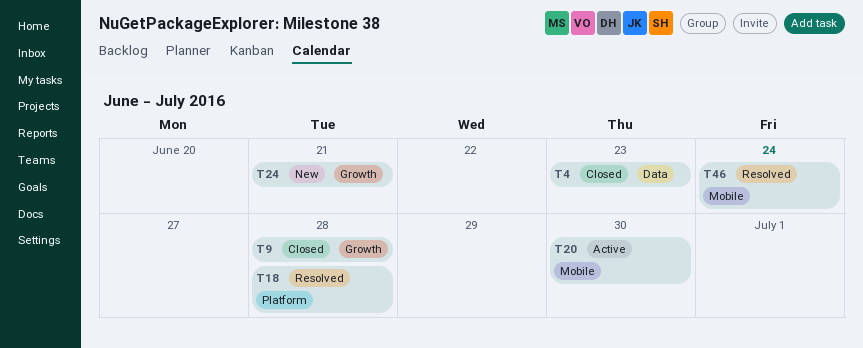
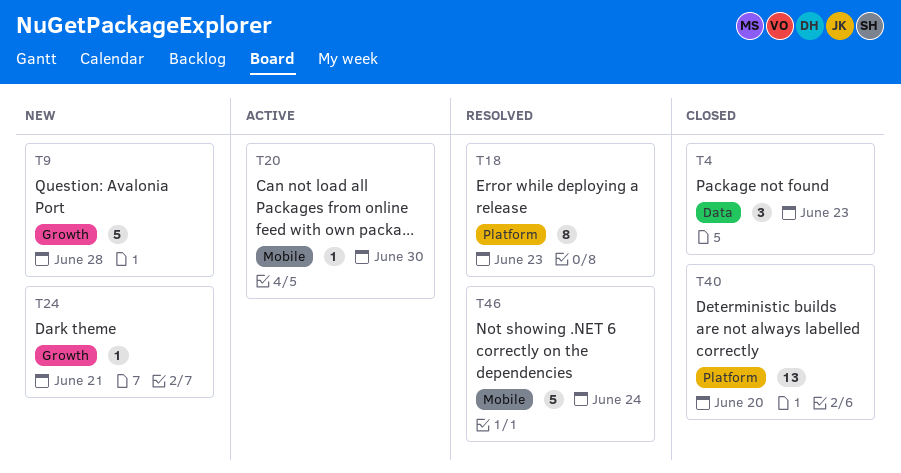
T9, status: Closed -> New
T18, due: Jun 28 -> Jun 23
T40: none -> present

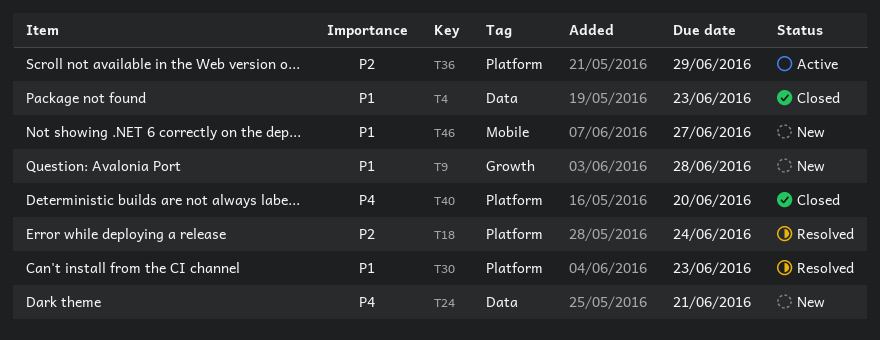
T18, due: Jun 23 -> Jun 24
T20: present -> none
T24, label: Growth -> Data
T30: none -> present
T36: none -> present
T46, status: Resolved -> New
T46, due: Jun 24 -> Jun 27

